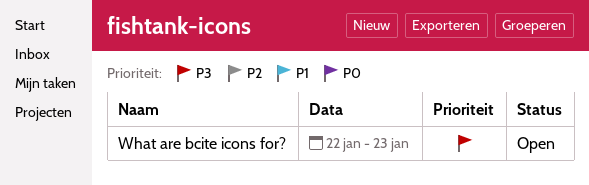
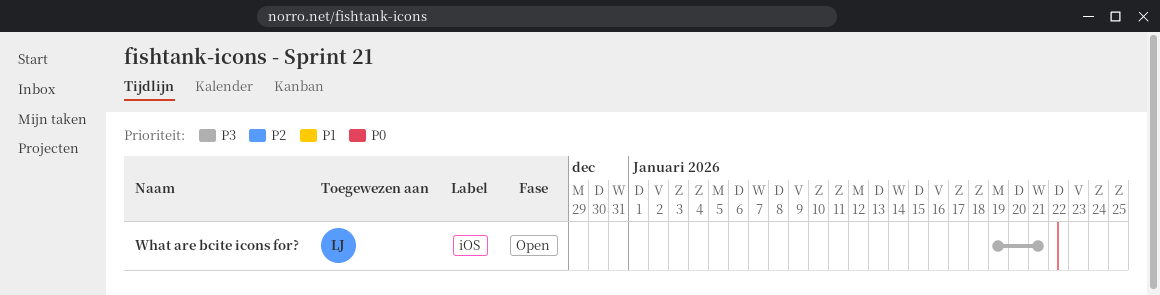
What are bcite icons for?, start: Jan 22 -> Jan 19
What are bcite icons for?, due: Jan 23 -> Jan 21

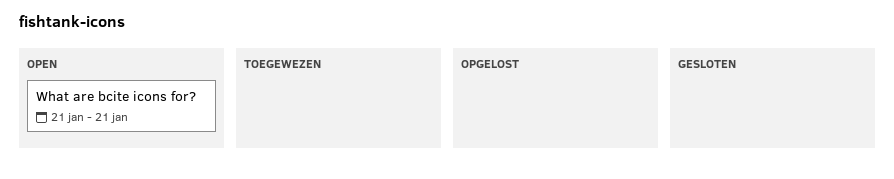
What are bcite icons for?, start: Jan 19 -> Jan 21

